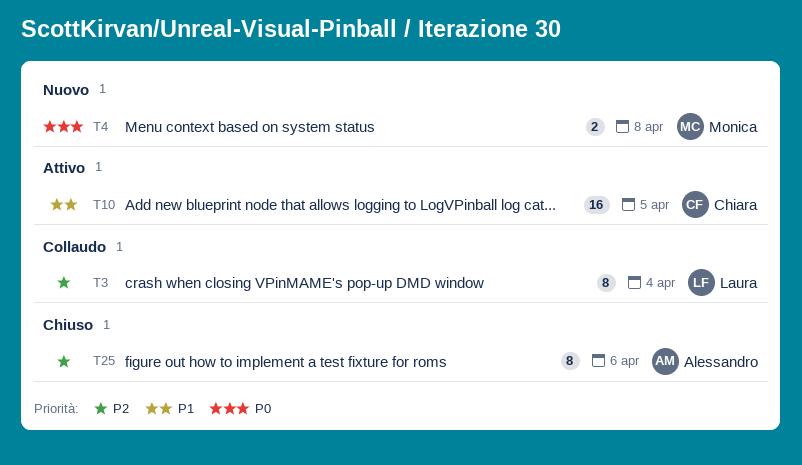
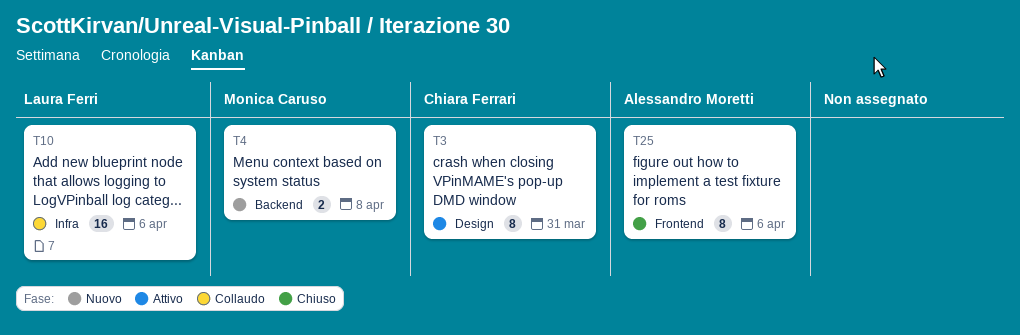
T3, status: Collaudo -> Attivo
T3, owner: Laura Ferri -> Chiara Ferrari
T3, due: Apr 4 -> Mar 31
T10, status: Attivo -> Collaudo
T10, owner: Chiara Ferrari -> Laura Ferri
T10, due: Apr 5 -> Apr 6

